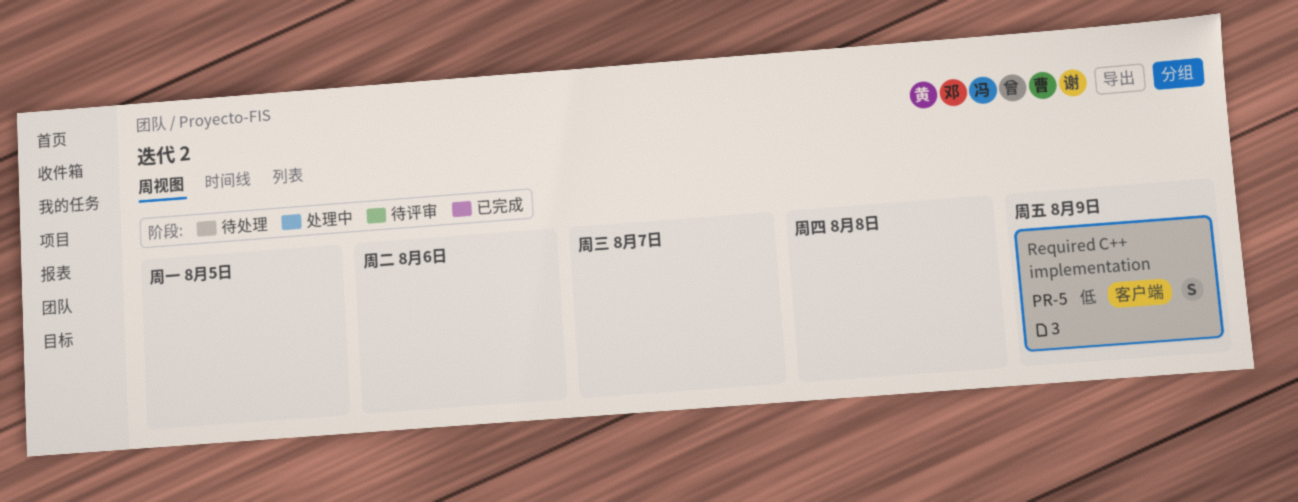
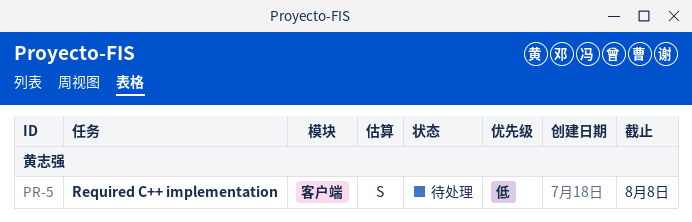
PR-5, due: Aug 9 -> Aug 8

